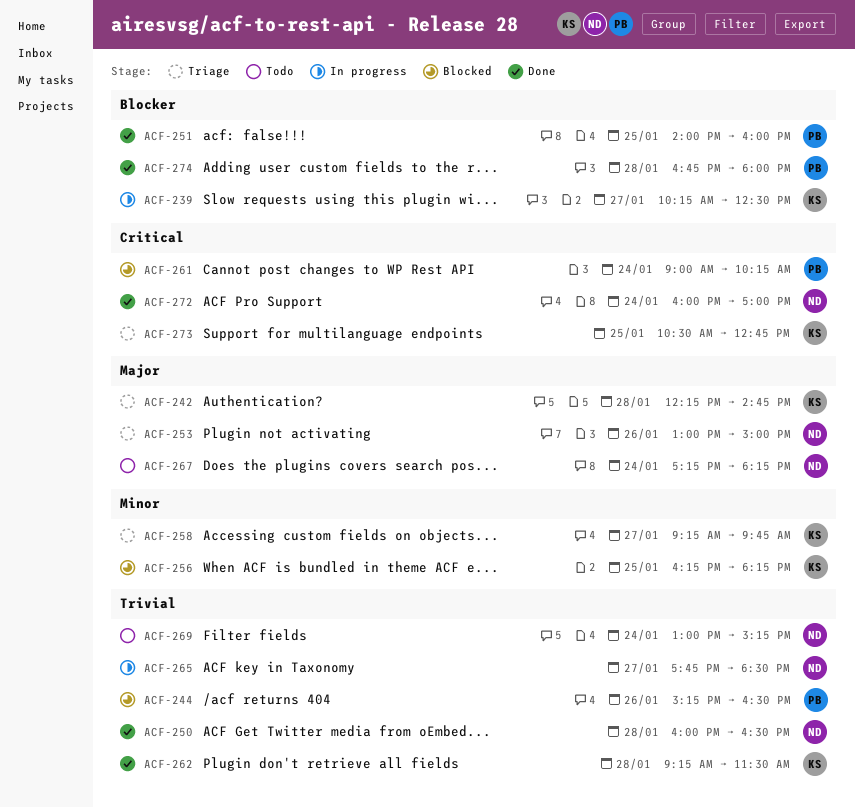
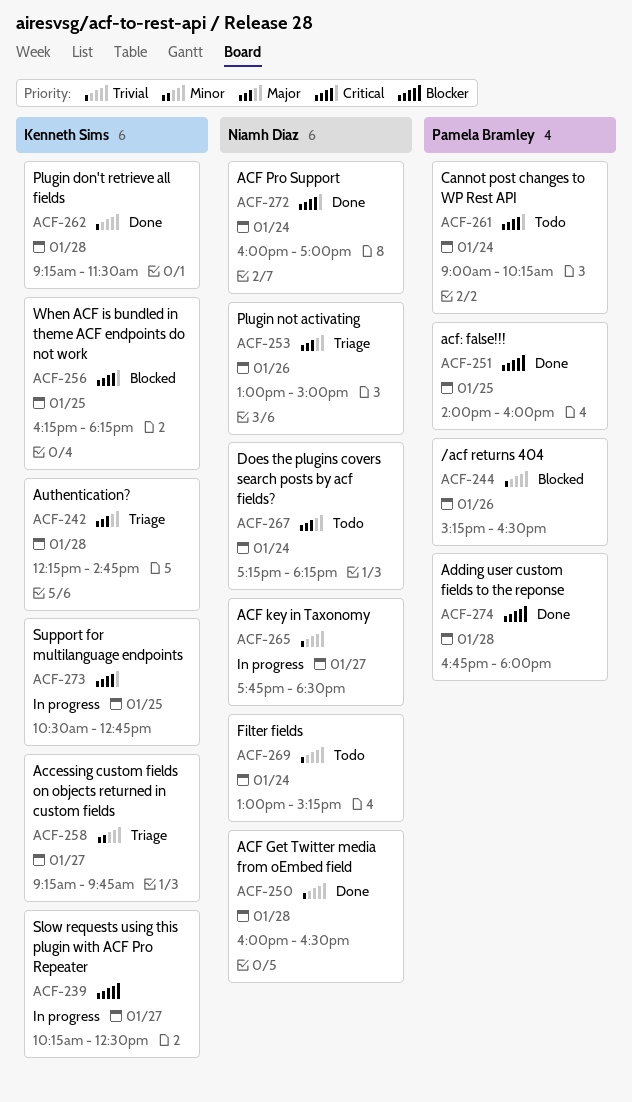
ACF-256, priority: Minor -> Critical
ACF-261, status: Blocked -> Todo
ACF-273, status: Triage -> In progress

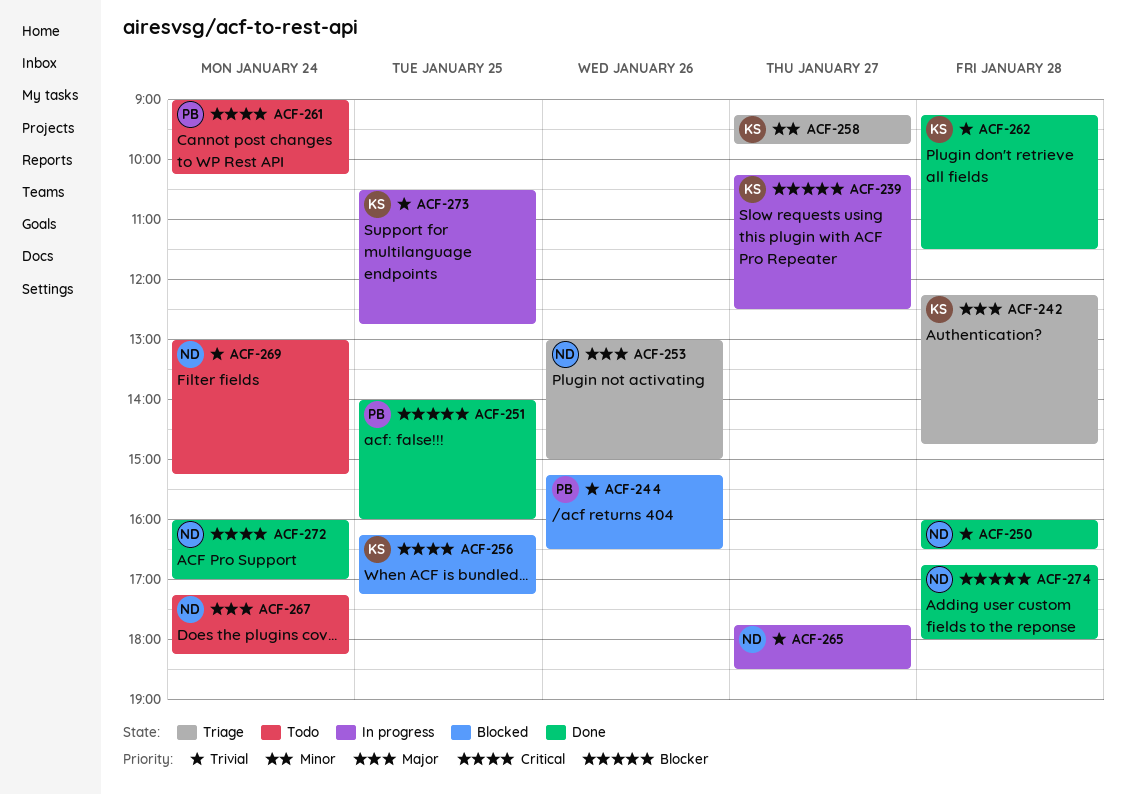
ACF-256, ends: 18:15 -> 17:15
ACF-273, priority: Critical -> Trivial
ACF-274, owner: Pamela Bramley -> Niamh Diaz

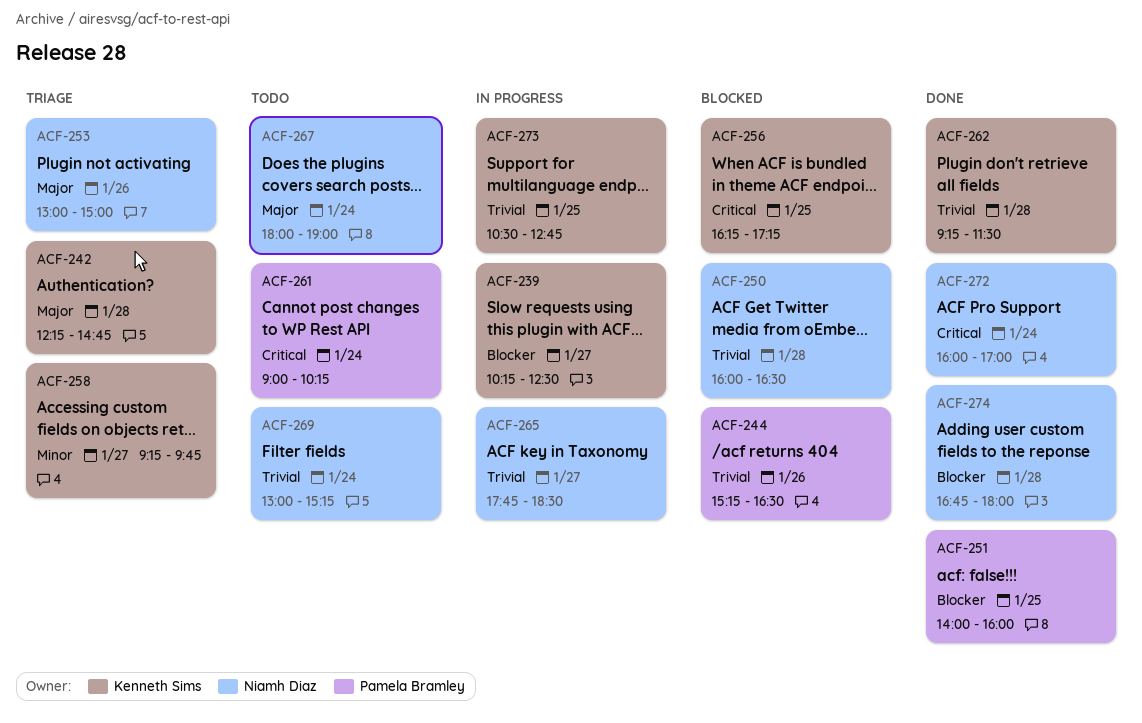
ACF-250, status: Done -> Blocked
ACF-267, begins: 17:15 -> 18:00
ACF-267, ends: 18:15 -> 19:00

